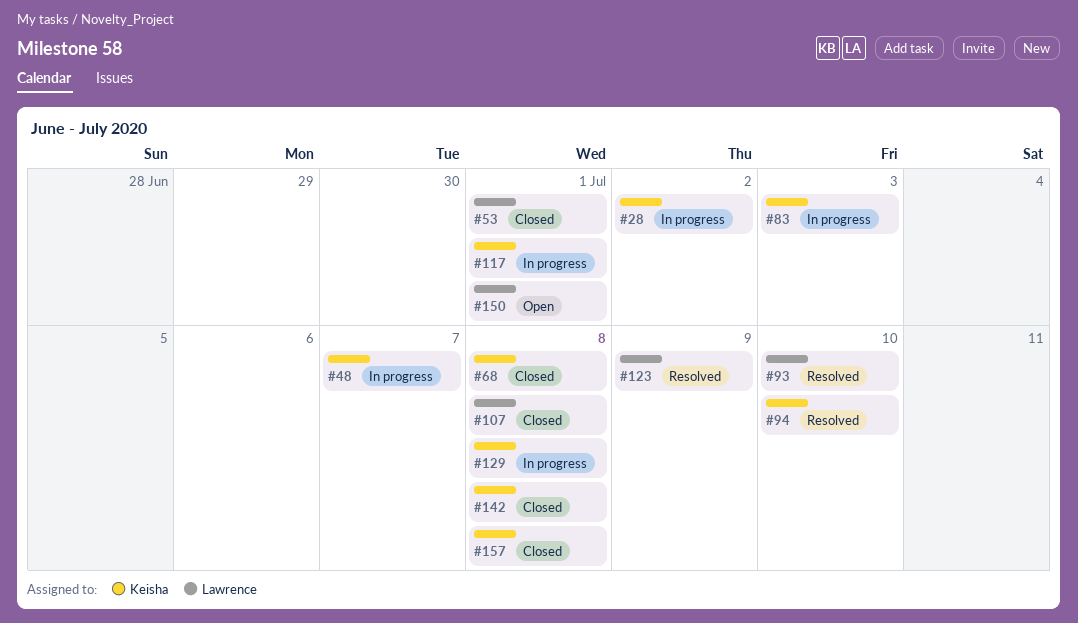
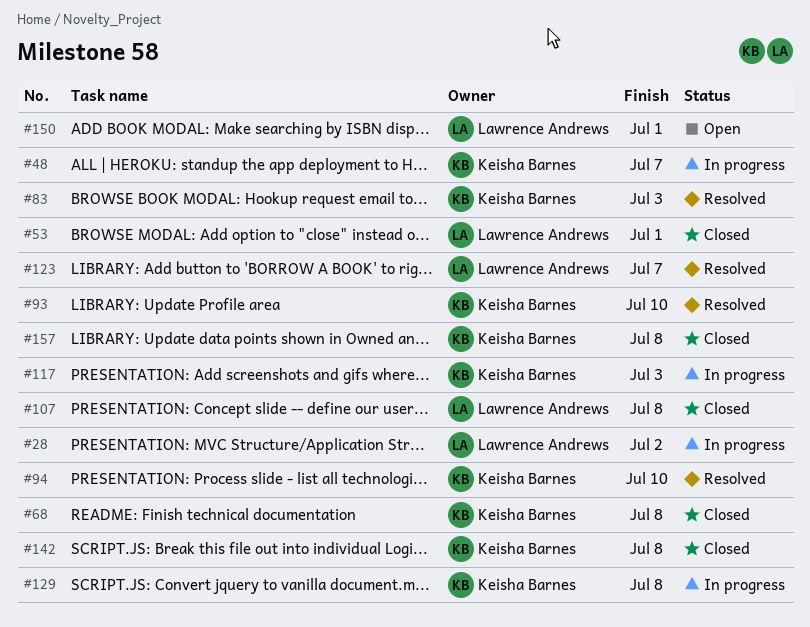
#28, owner: Keisha Barnes -> Lawrence Andrews
#83, status: In progress -> Resolved
#93, owner: Lawrence Andrews -> Keisha Barnes
#117, due: Jul 1 -> Jul 3
#123, due: Jul 9 -> Jul 7

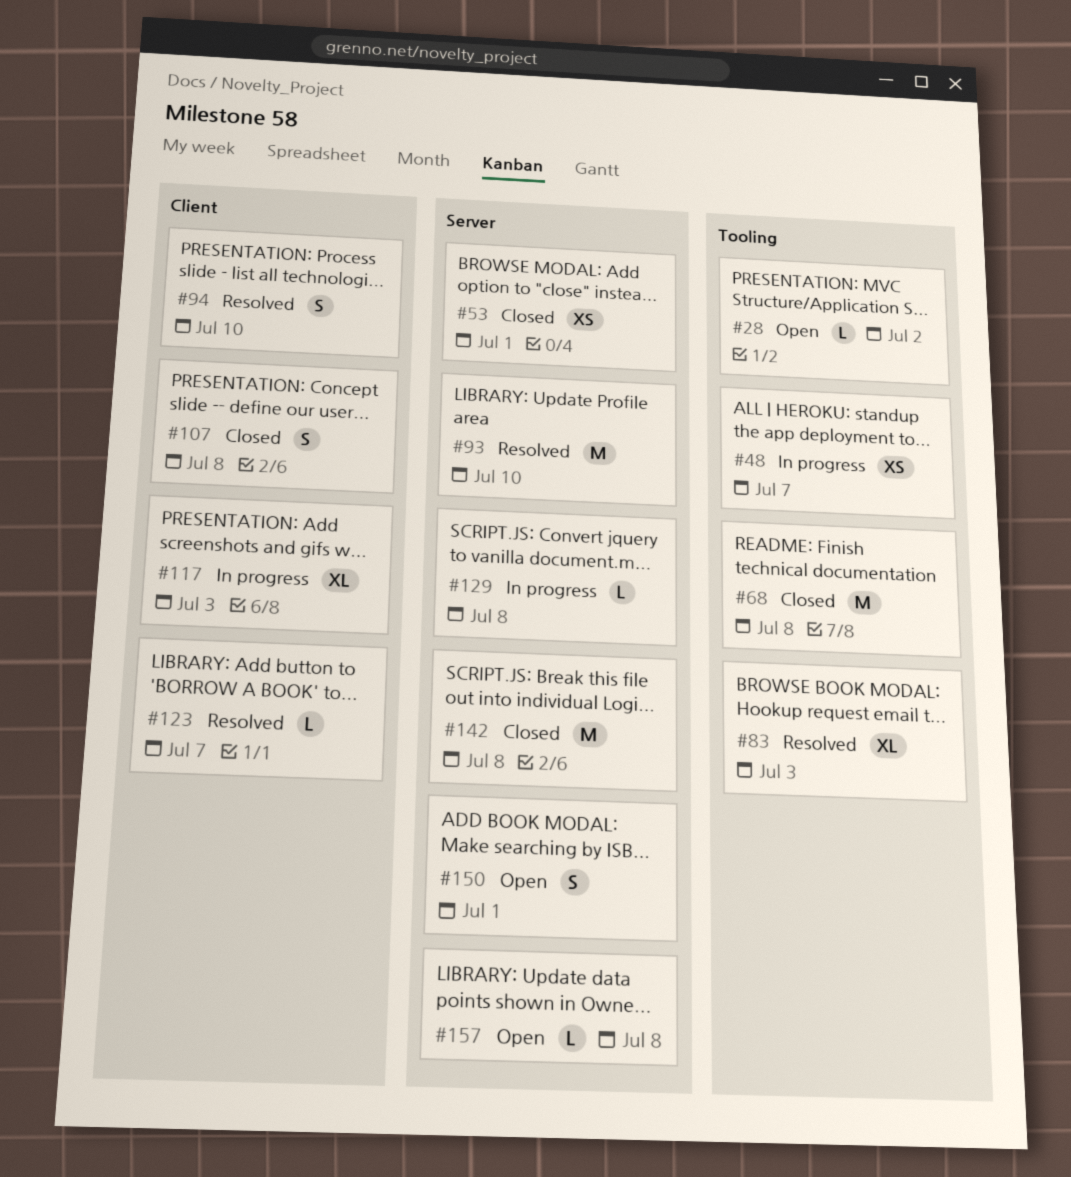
#28, status: In progress -> Open
#157, status: Closed -> Open

